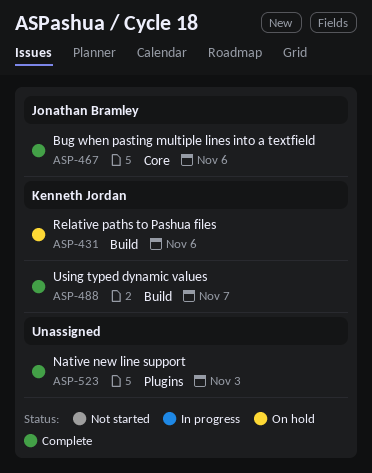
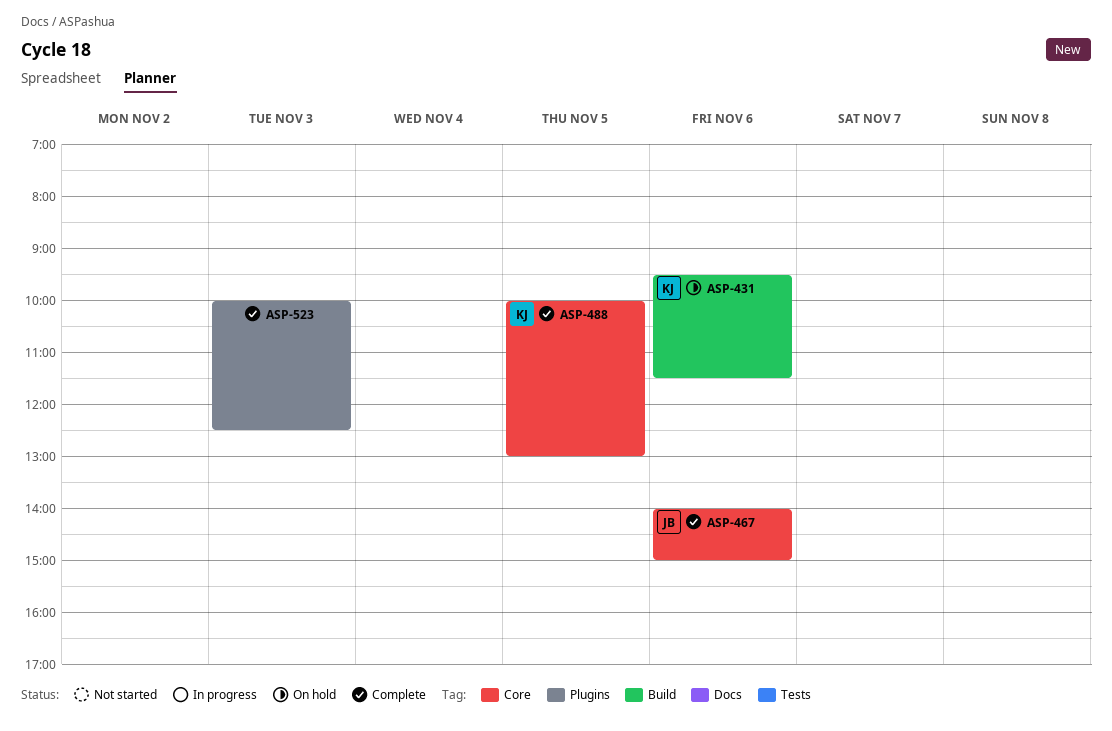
ASP-488, label: Build -> Core
ASP-488, day: Nov 7 -> Nov 5

